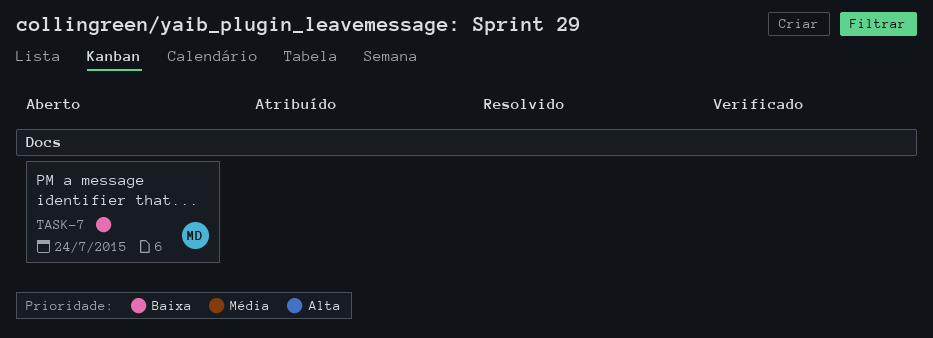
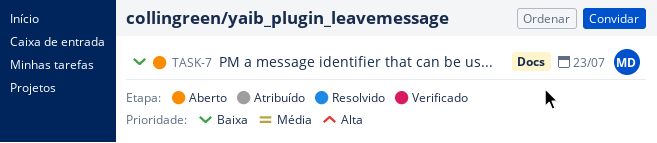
TASK-7, due: Jul 24 -> Jul 23

